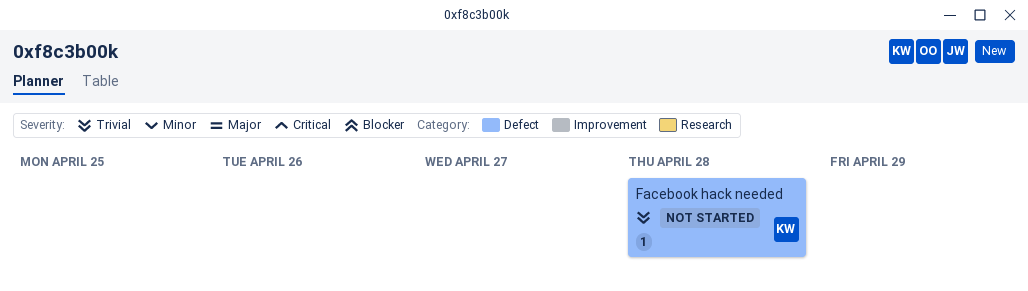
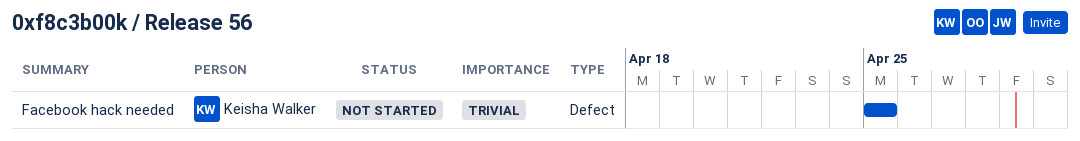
Facebook hack needed, due: Apr 28 -> Apr 25

